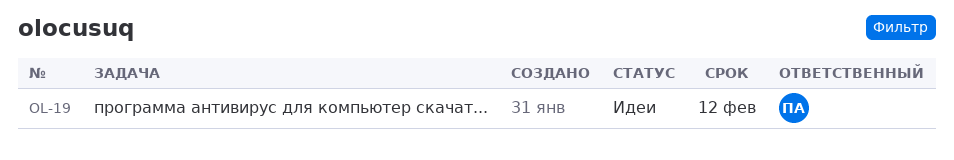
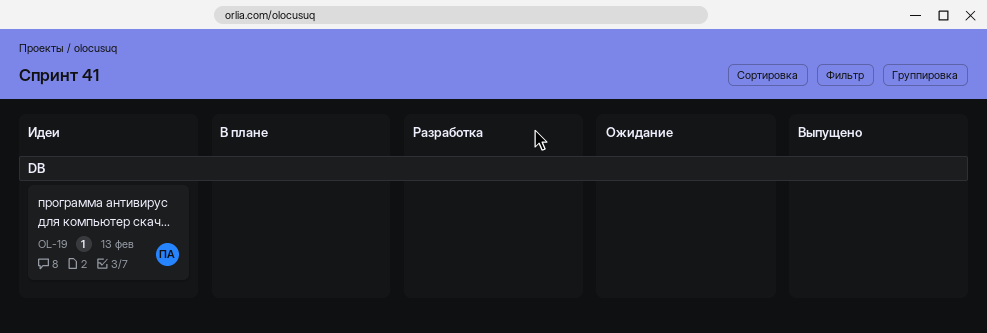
OL-19, due: Feb 12 -> Feb 13

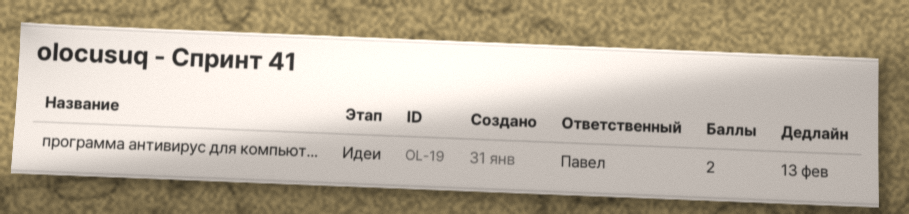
OL-19, estimate: 1 -> 2

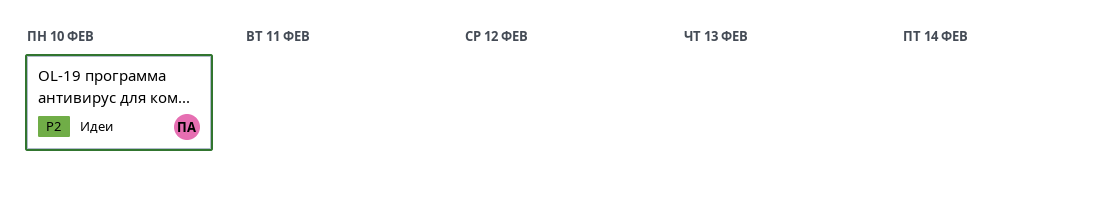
OL-19, due: Feb 13 -> Feb 10

